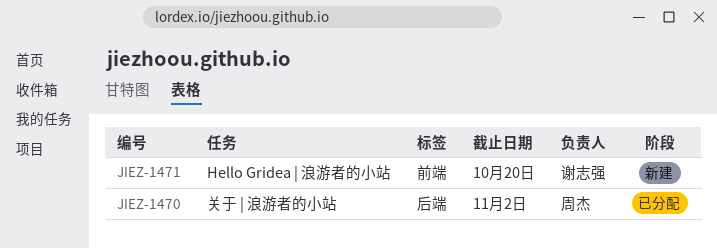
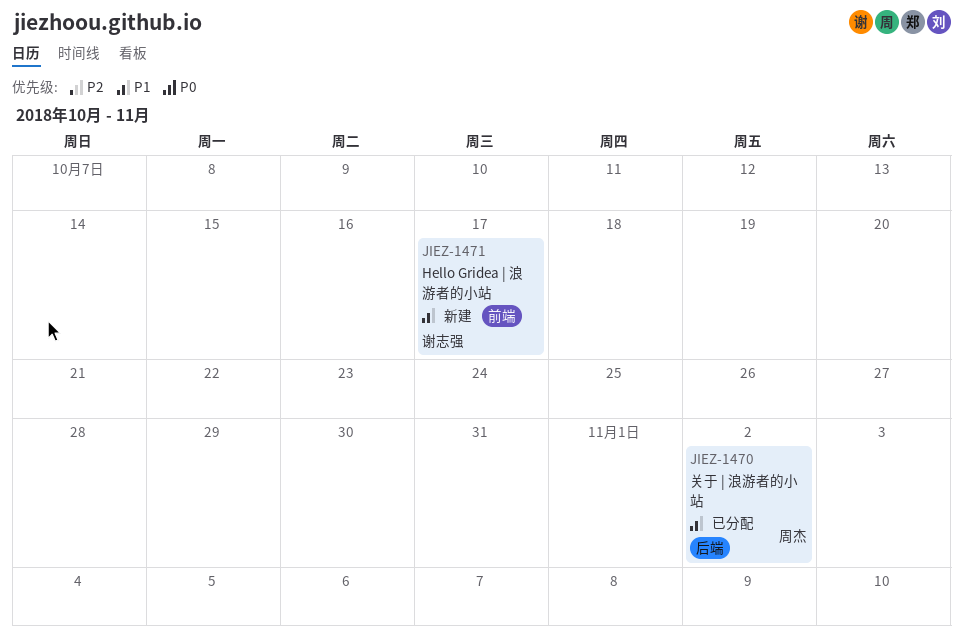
JIEZ-1471, due: Oct 20 -> Oct 17

